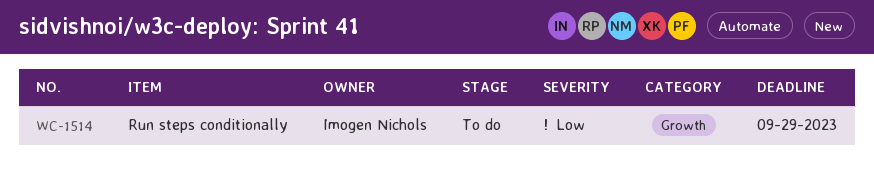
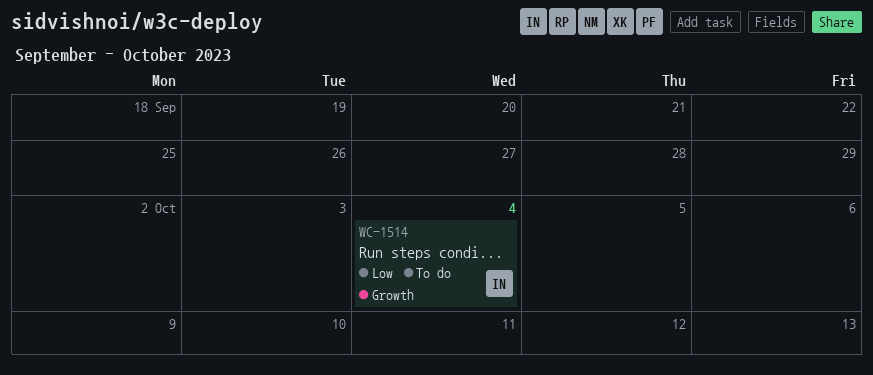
WC-1514, due: Sep 29 -> Oct 4

